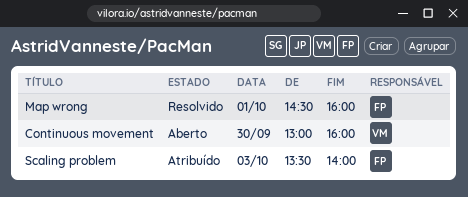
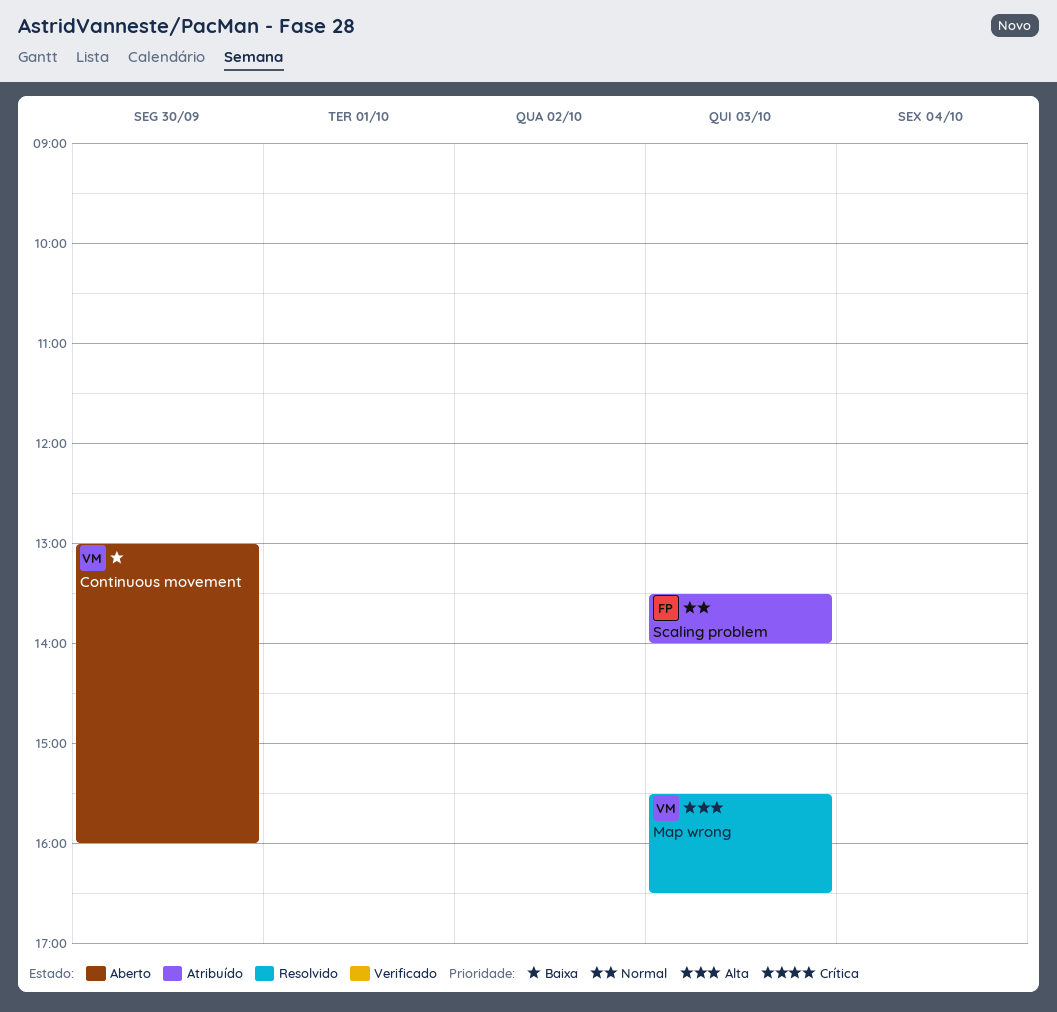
Map wrong, owner: FP -> VM
Map wrong, day: Oct 1 -> Oct 3
Map wrong, begins: 14:30 -> 15:30
Map wrong, ends: 16:00 -> 16:30

